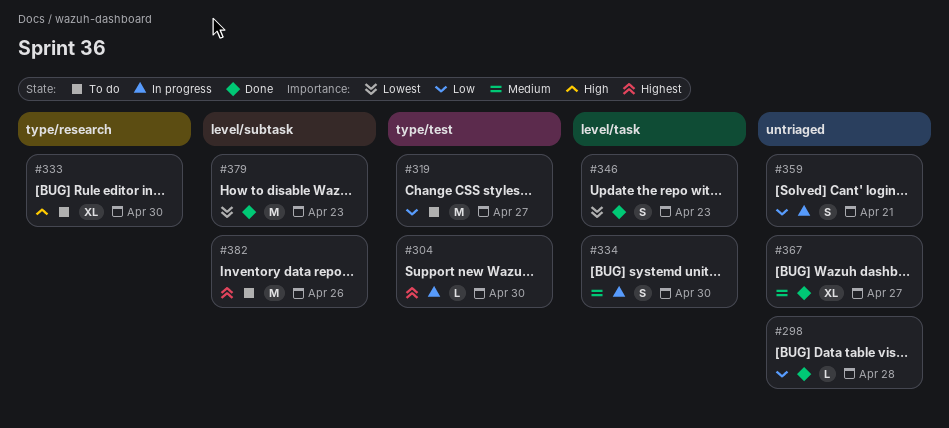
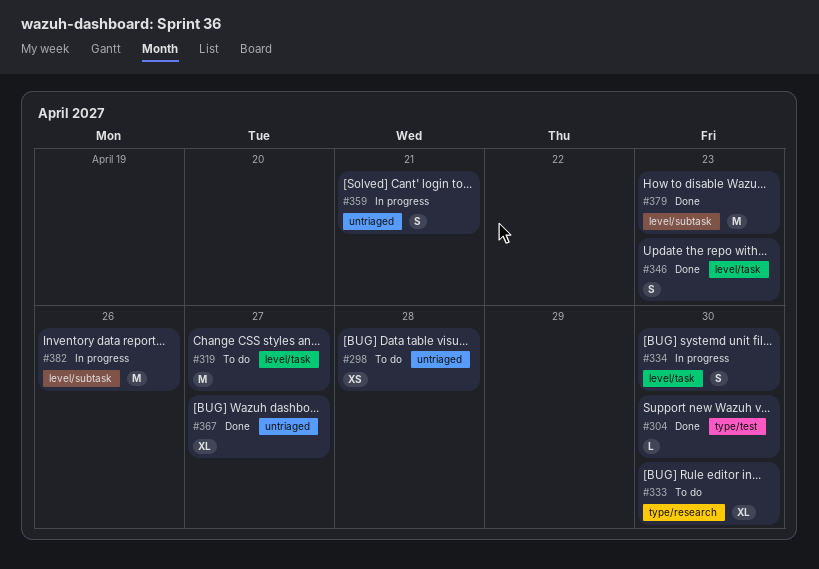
#298, status: Done -> To do
#298, estimate: L -> XS
#304, status: In progress -> Done
#319, label: type/test -> level/task
#382, status: To do -> In progress

